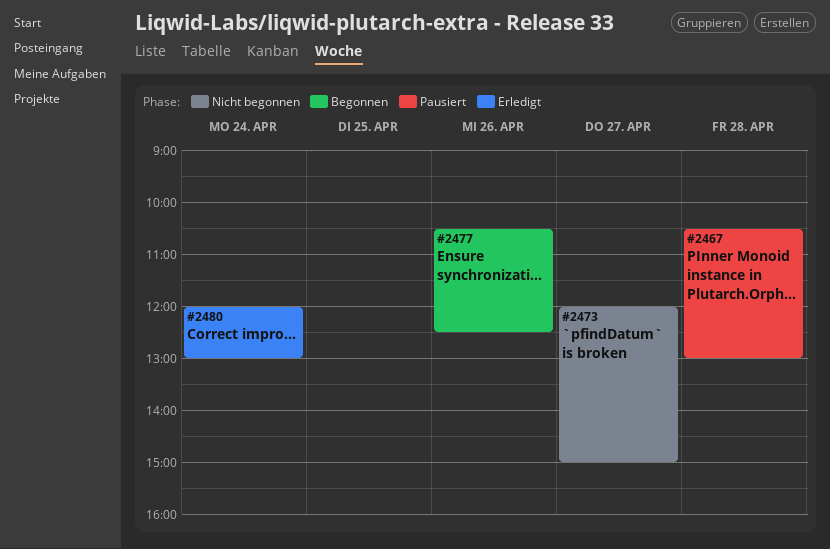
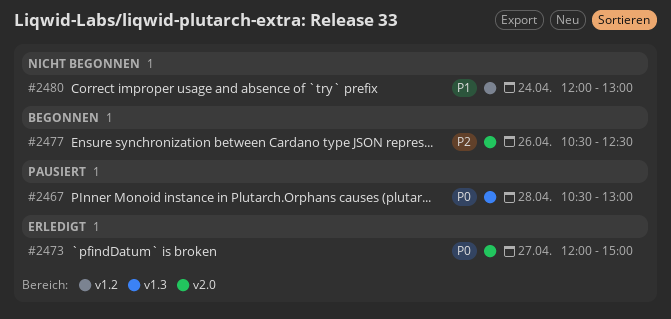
#2473, status: Nicht begonnen -> Erledigt
#2480, status: Erledigt -> Nicht begonnen

